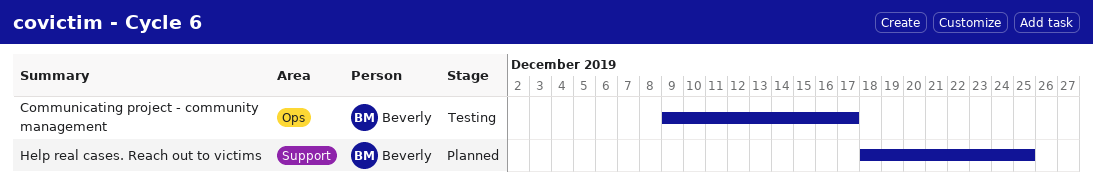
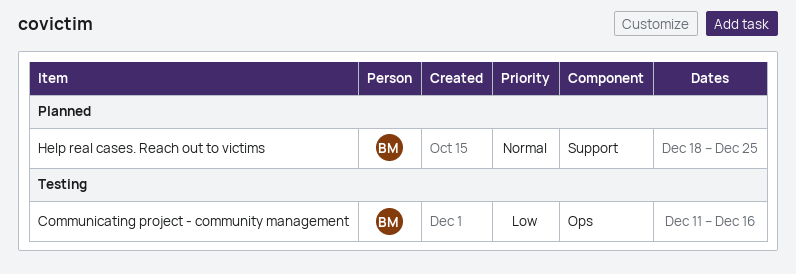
Communicating project - community management, start: Dec 9 -> Dec 11
Communicating project - community management, due: Dec 17 -> Dec 16

